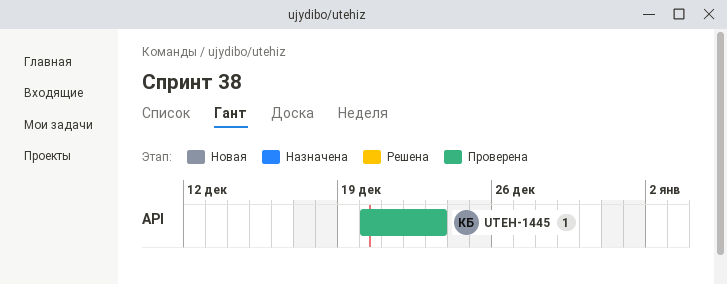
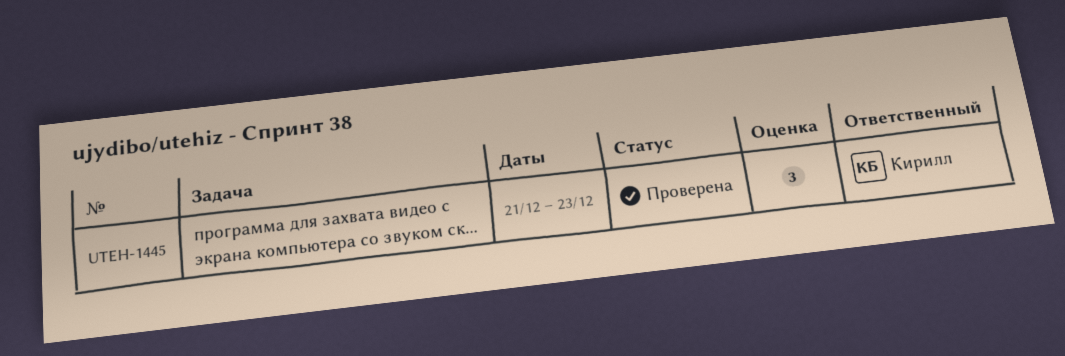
UTEH-1445, estimate: 1 -> 3
UTEH-1445, start: Dec 20 -> Dec 21

